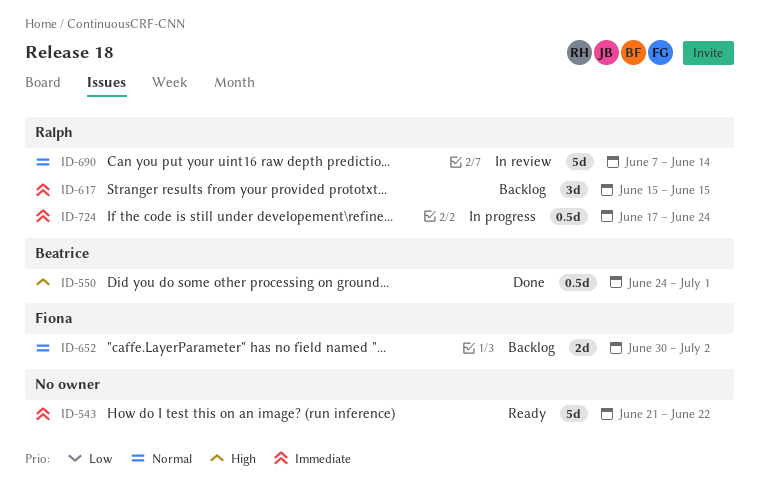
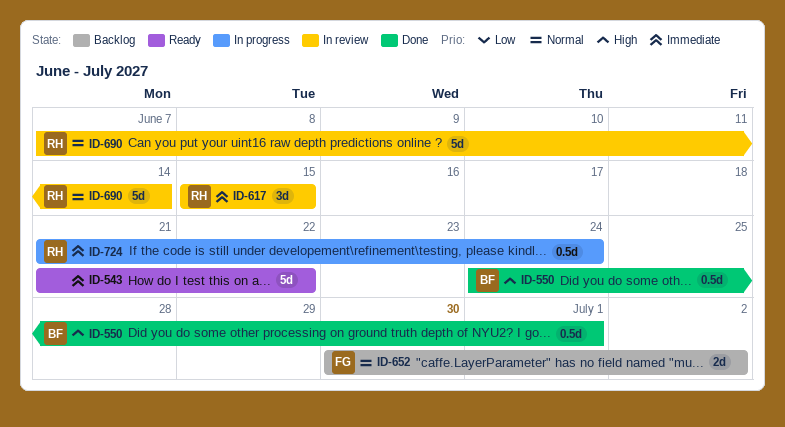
ID-617, status: Backlog -> In review
ID-724, start: Jun 17 -> Jun 21

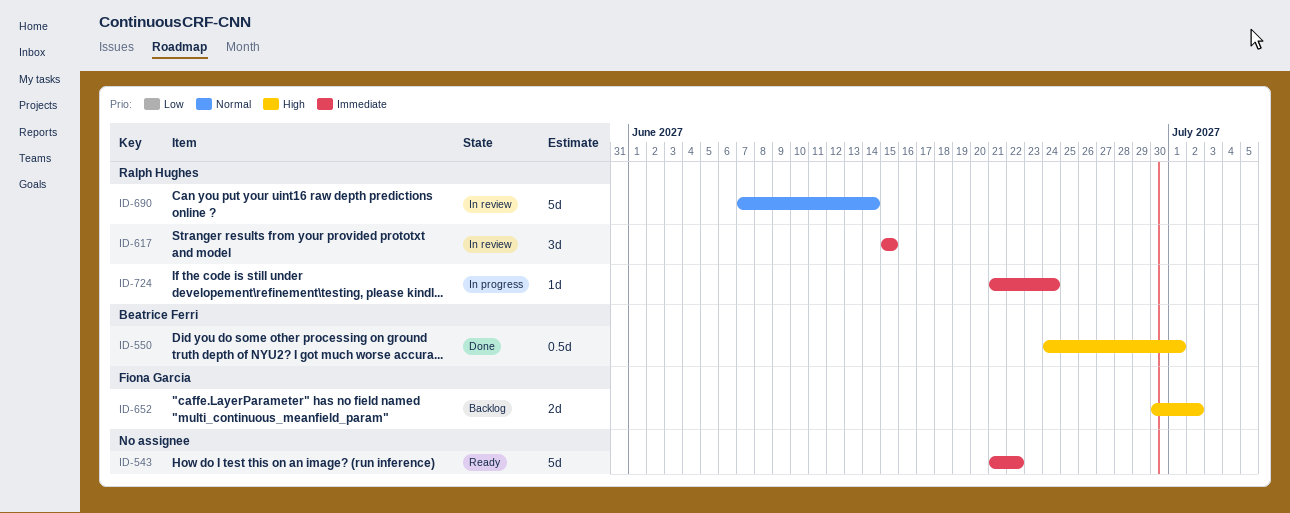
ID-652, priority: Normal -> High
ID-724, estimate: 0.5d -> 1d

